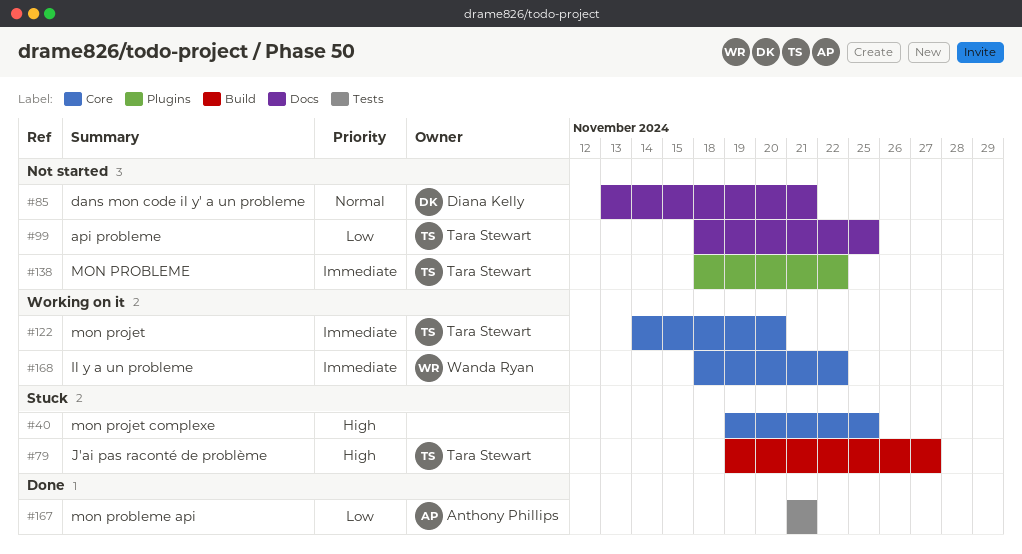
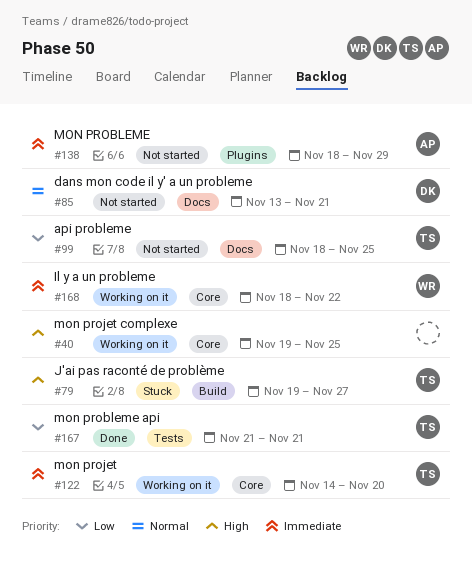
#40, status: Stuck -> Working on it
#138, owner: Tara Stewart -> Anthony Phillips
#138, due: Nov 22 -> Nov 29
#167, owner: Anthony Phillips -> Tara Stewart

